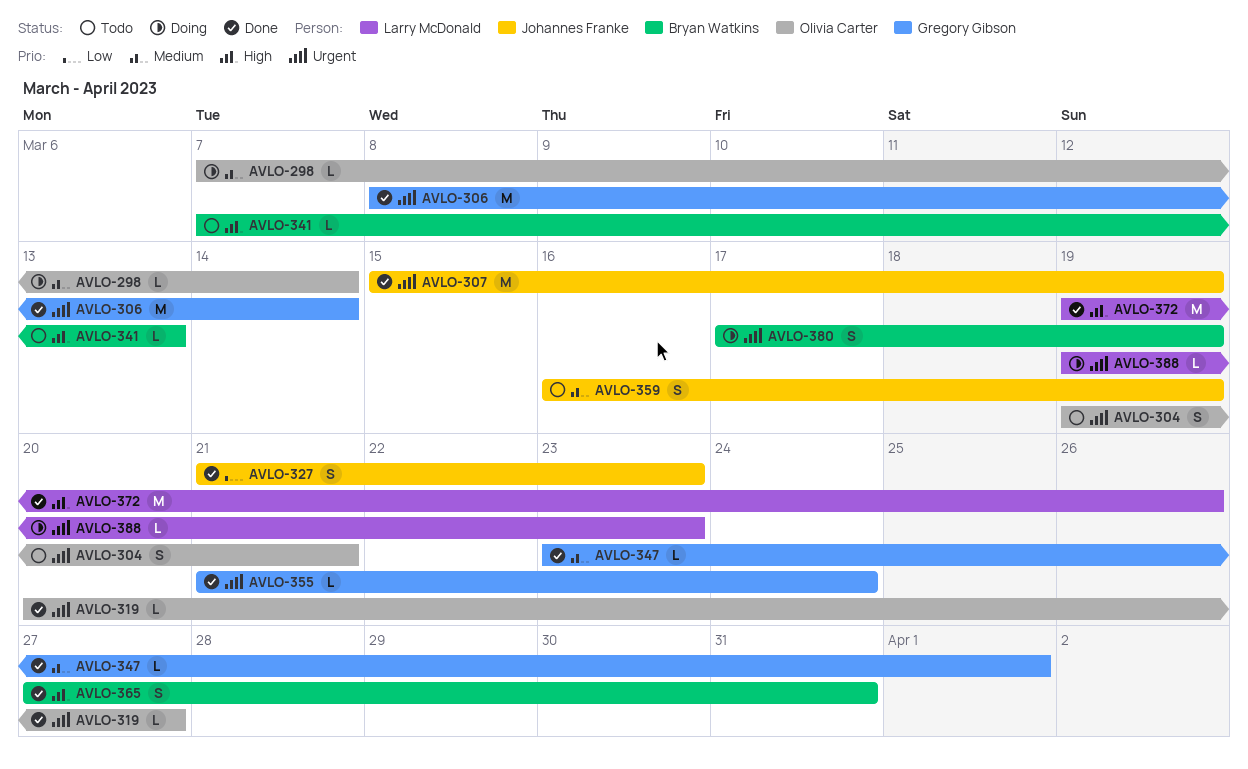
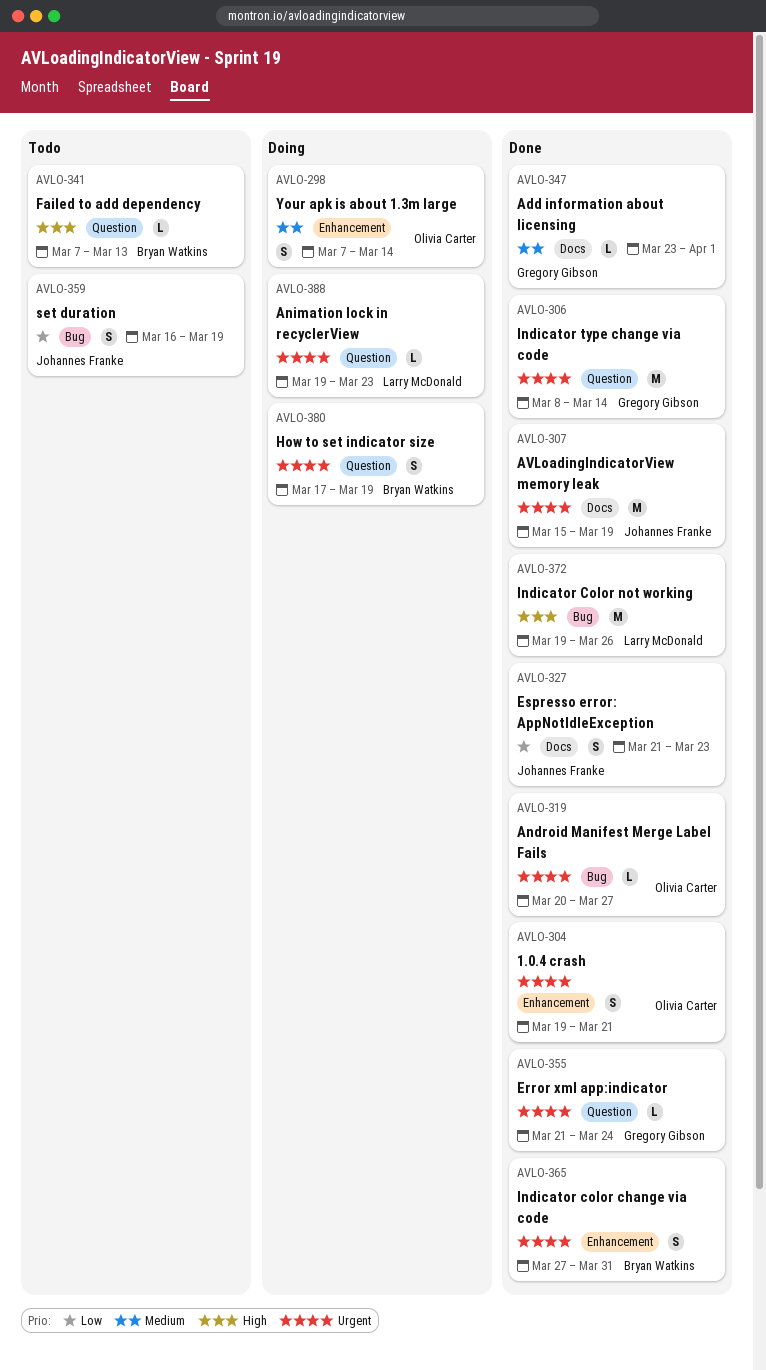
AVLO-298, estimate: L -> S
AVLO-304, status: Todo -> Done
AVLO-359, priority: Medium -> Low
AVLO-365, priority: High -> Urgent

